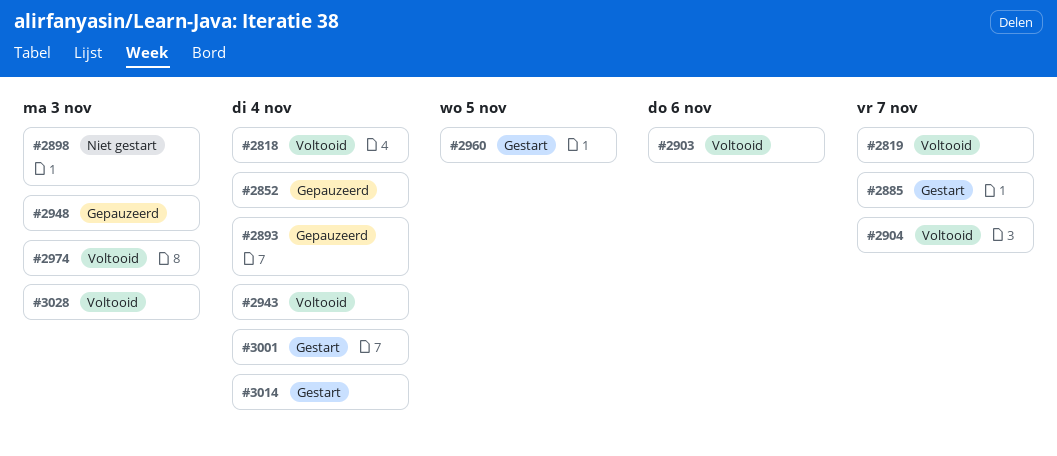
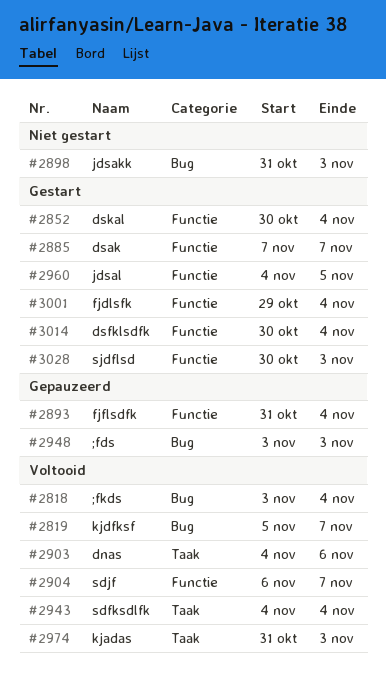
#2852, status: Gepauzeerd -> Gestart
#3028, status: Voltooid -> Gestart

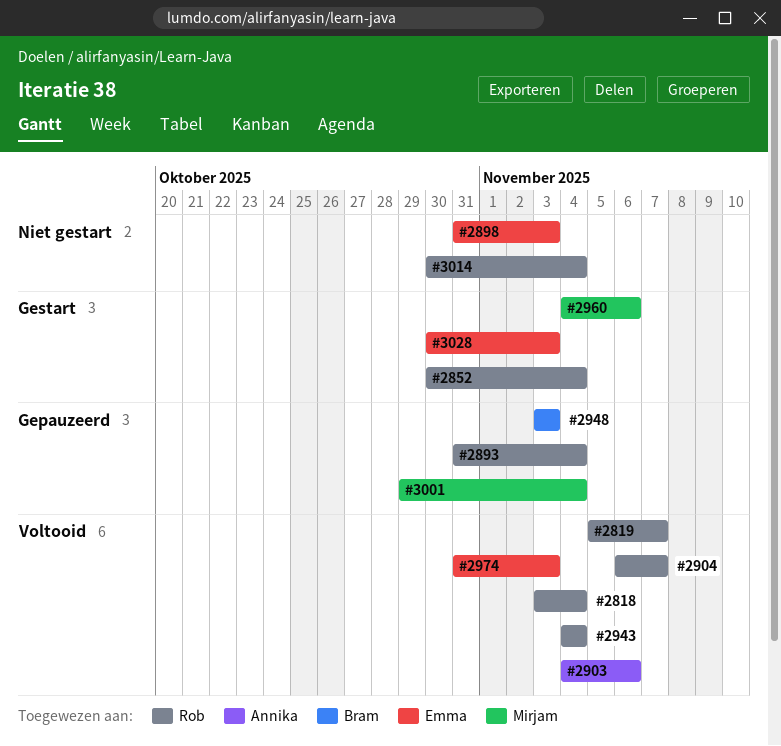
#2885: present -> none
#2960, due: Nov 5 -> Nov 6
#3001, status: Gestart -> Gepauzeerd
#3014, status: Gestart -> Niet gestart

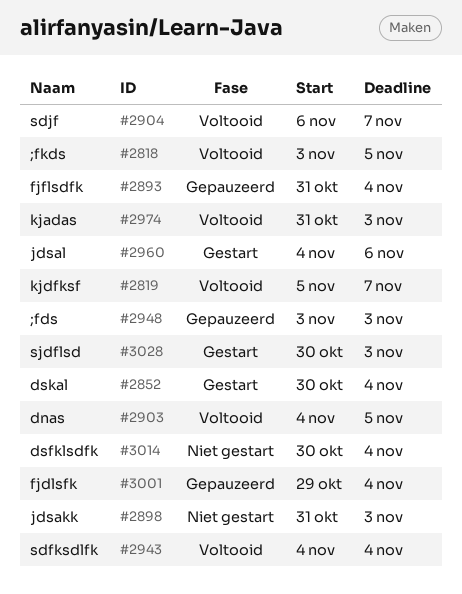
#2818, due: Nov 4 -> Nov 5
#2903, due: Nov 6 -> Nov 5

